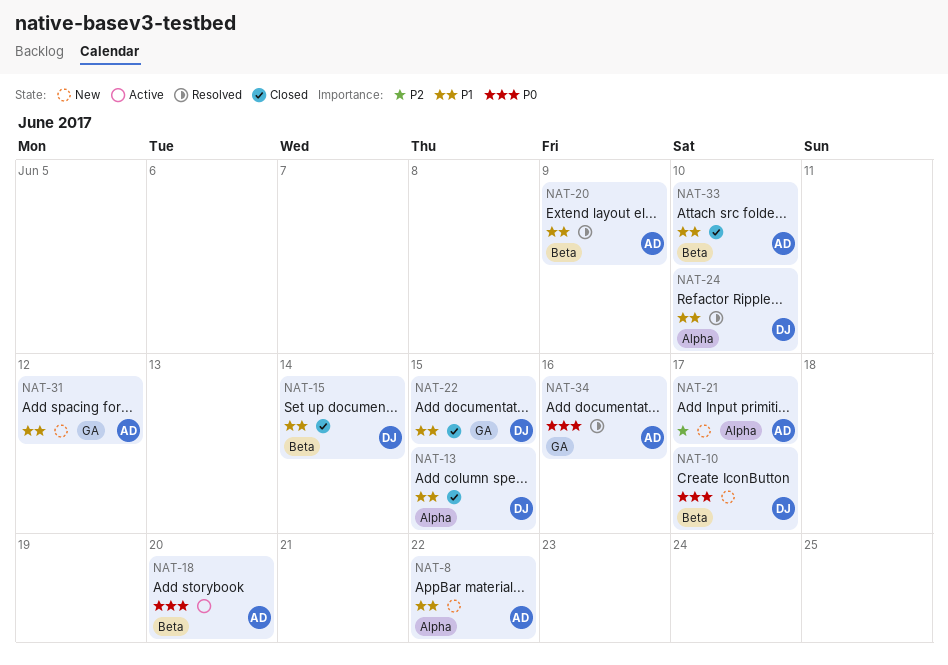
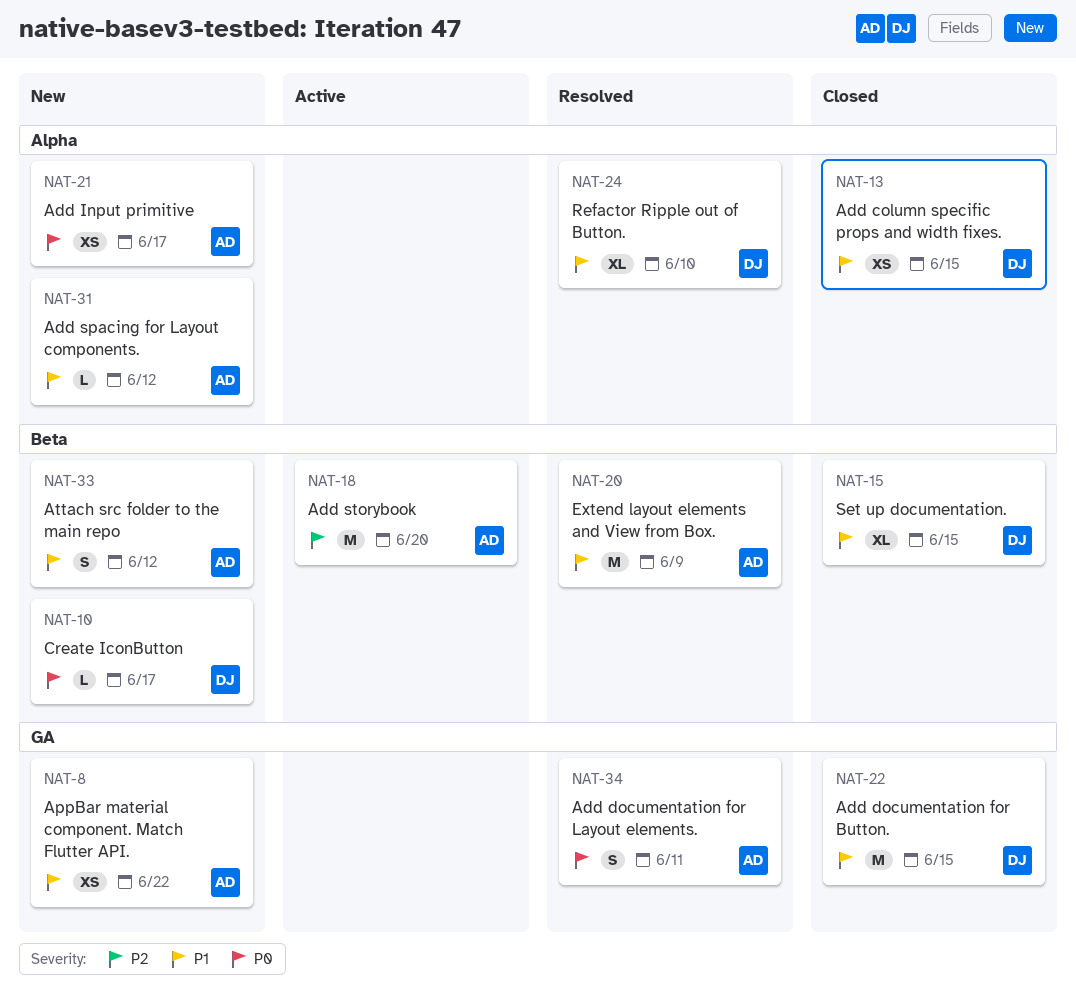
NAT-8, label: Alpha -> GA
NAT-15, due: Jun 14 -> Jun 15
NAT-18, priority: P0 -> P2
NAT-21, priority: P2 -> P0
NAT-31, label: GA -> Alpha
NAT-33, status: Closed -> New
NAT-33, due: Jun 10 -> Jun 12
NAT-34, due: Jun 16 -> Jun 11

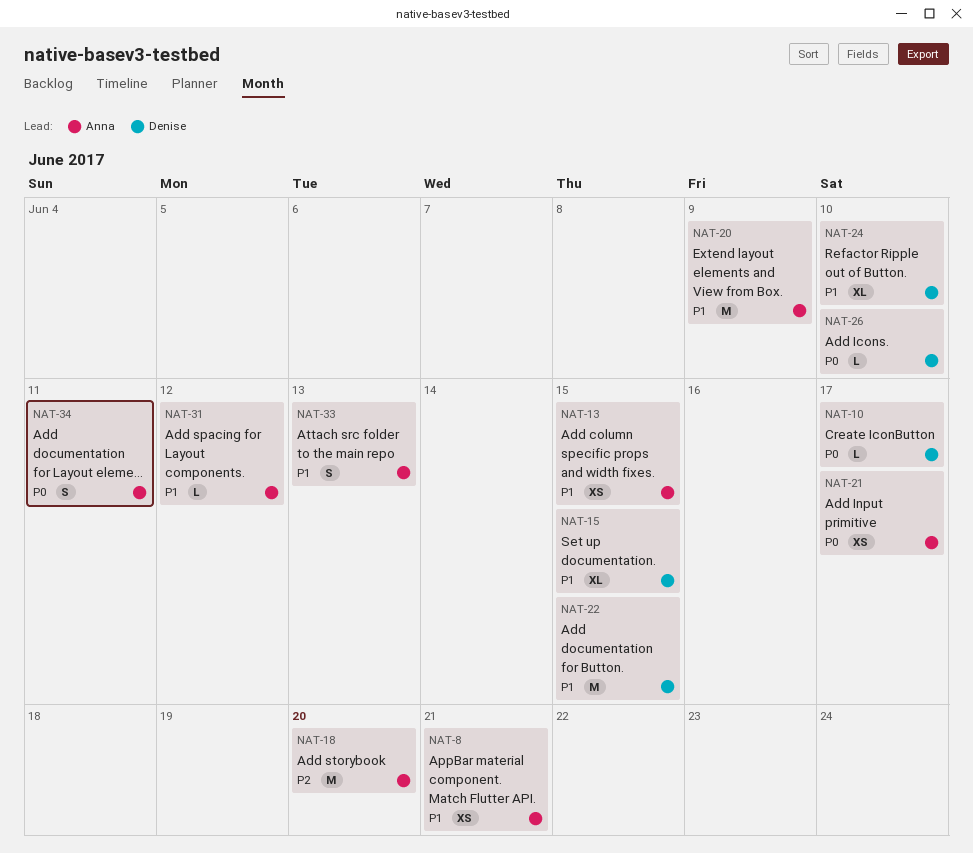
NAT-8, due: Jun 22 -> Jun 21
NAT-13, owner: Denise -> Anna
NAT-26: none -> present
NAT-33, due: Jun 12 -> Jun 13

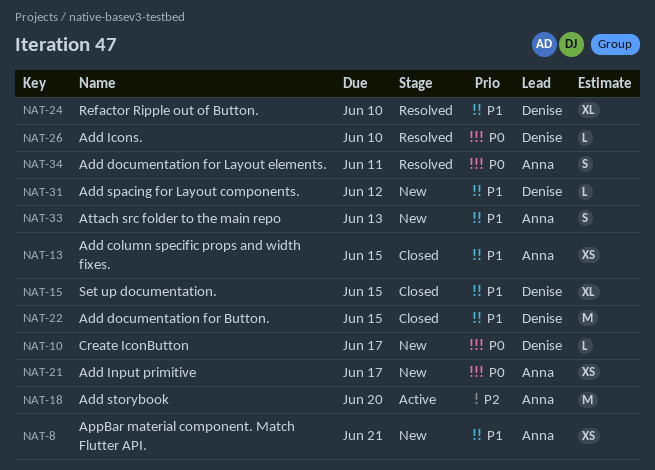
NAT-20: present -> none
NAT-31, owner: Anna -> Denise

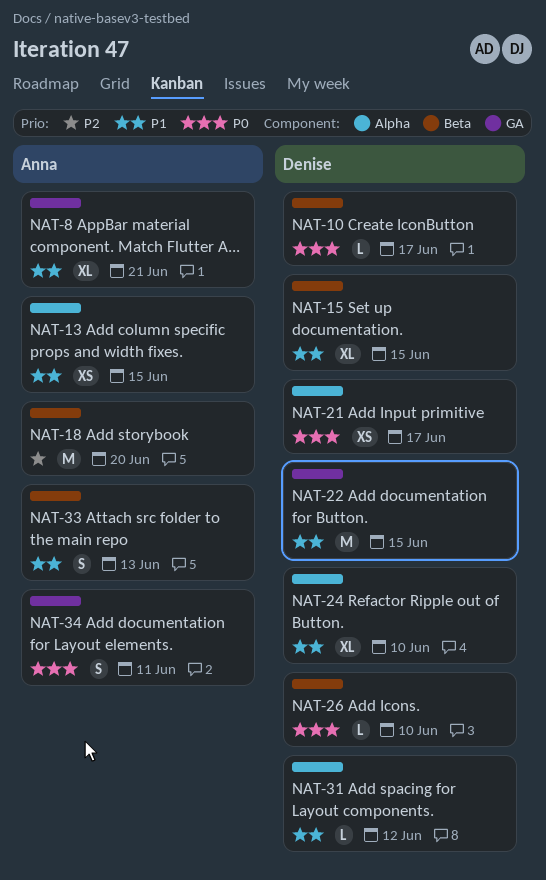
NAT-8, estimate: XS -> XL
NAT-21, owner: Anna -> Denise

